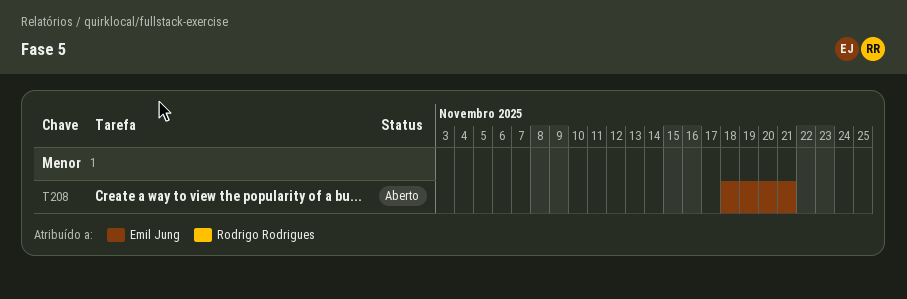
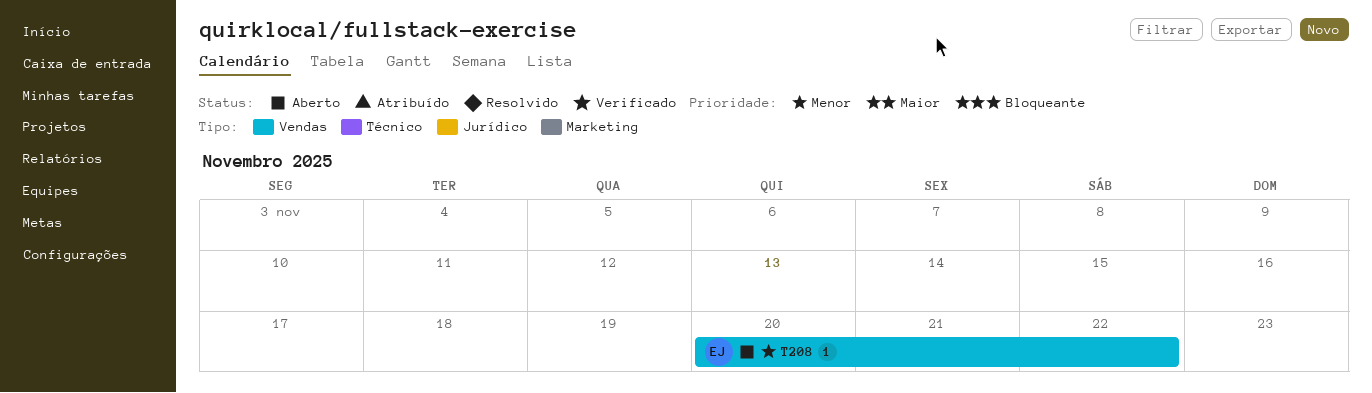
T208, start: Nov 18 -> Nov 20
T208, due: Nov 21 -> Nov 22

